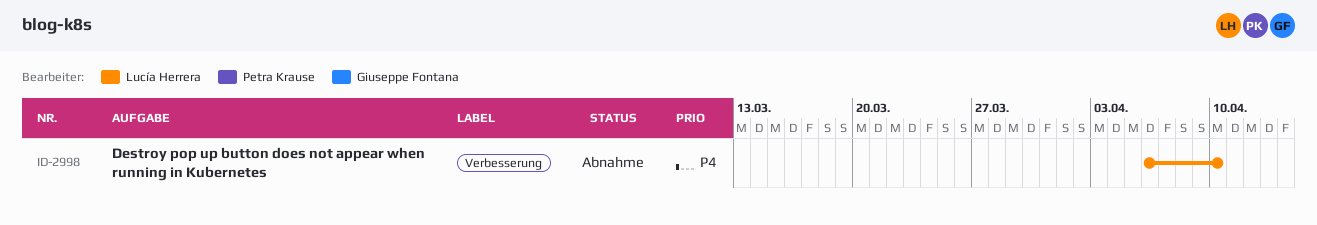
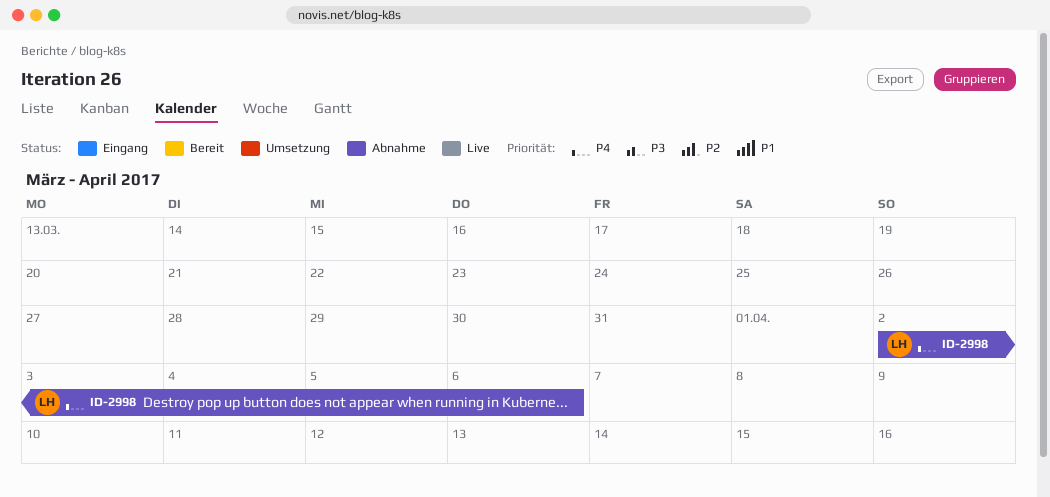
ID-2998, start: Apr 6 -> Apr 2
ID-2998, due: Apr 10 -> Apr 6

